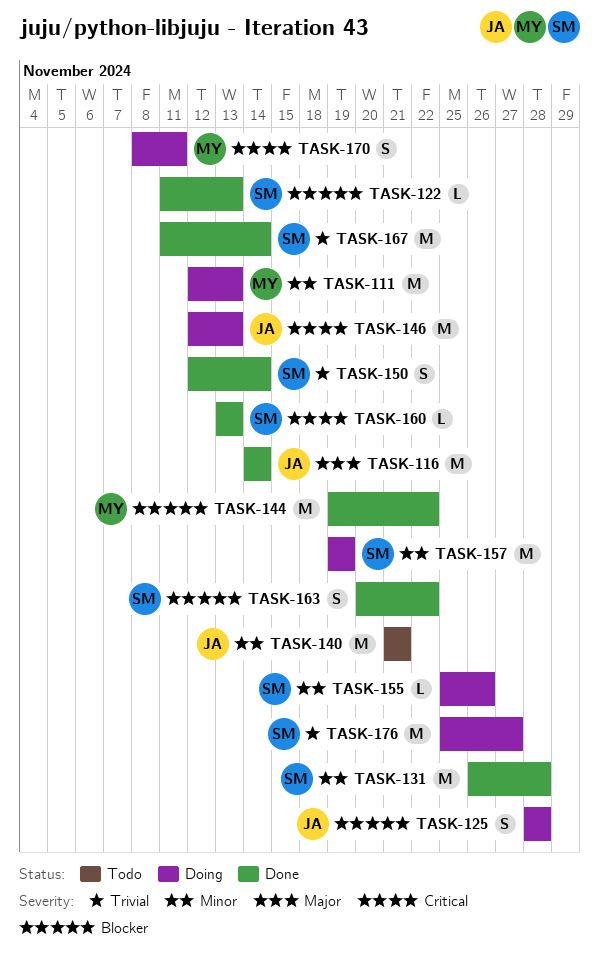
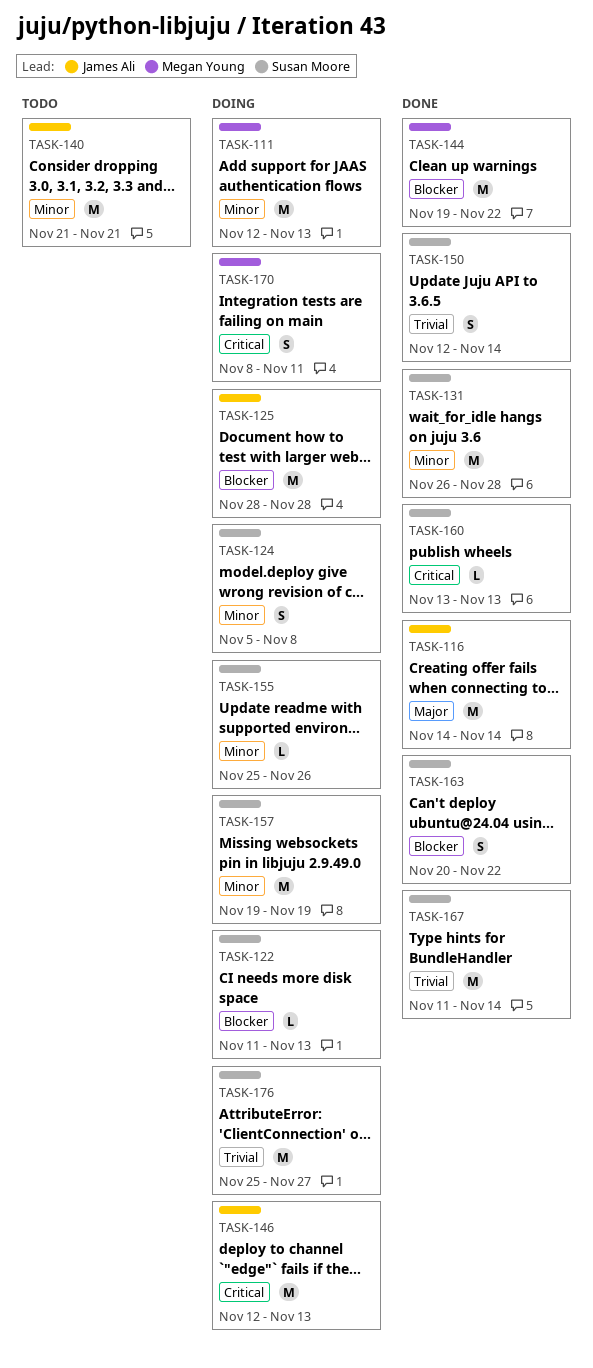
TASK-122, status: Done -> Doing
TASK-124: none -> present
TASK-125, estimate: S -> M

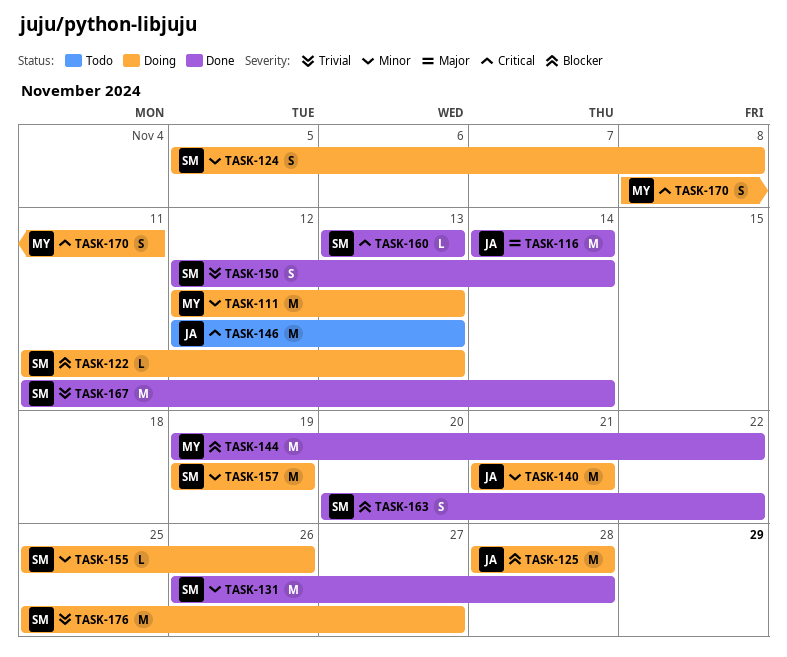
TASK-140, status: Todo -> Doing
TASK-146, status: Doing -> Todo

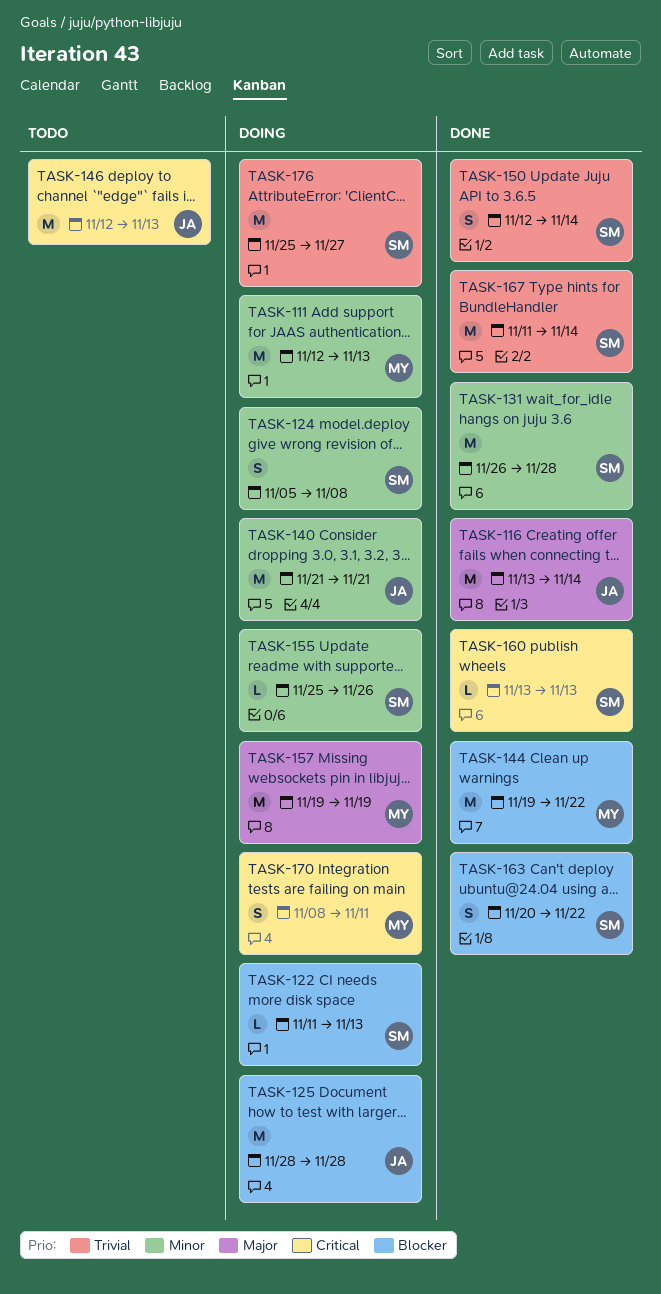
TASK-116, start: Nov 14 -> Nov 13
TASK-157, owner: SM -> MY
TASK-157, priority: Minor -> Major

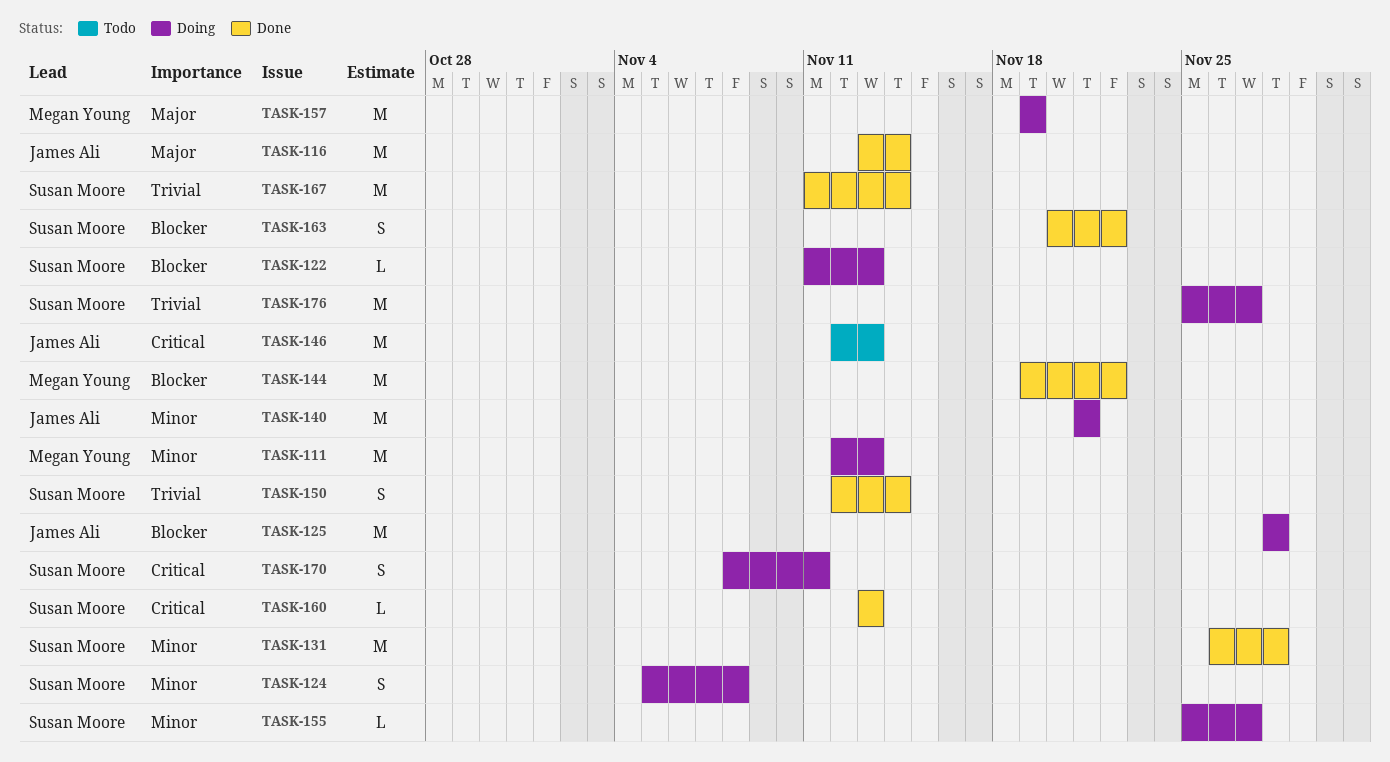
TASK-155, due: Nov 26 -> Nov 27
TASK-170, owner: Megan Young -> Susan Moore

